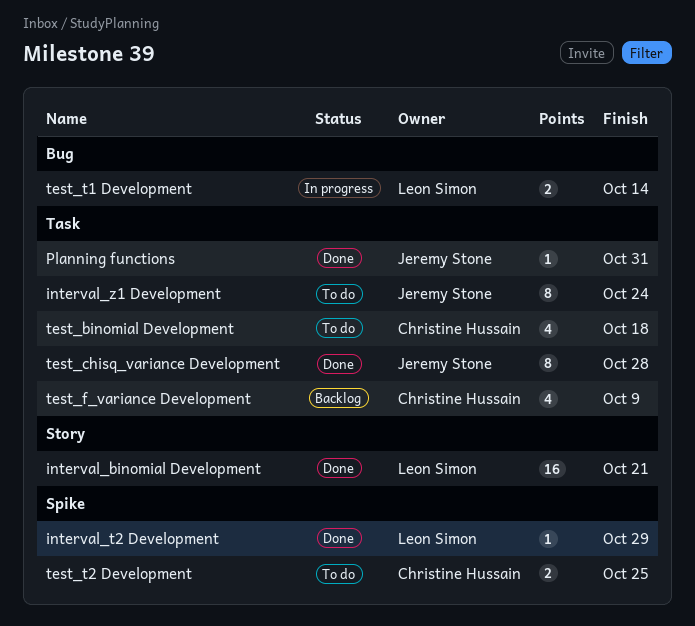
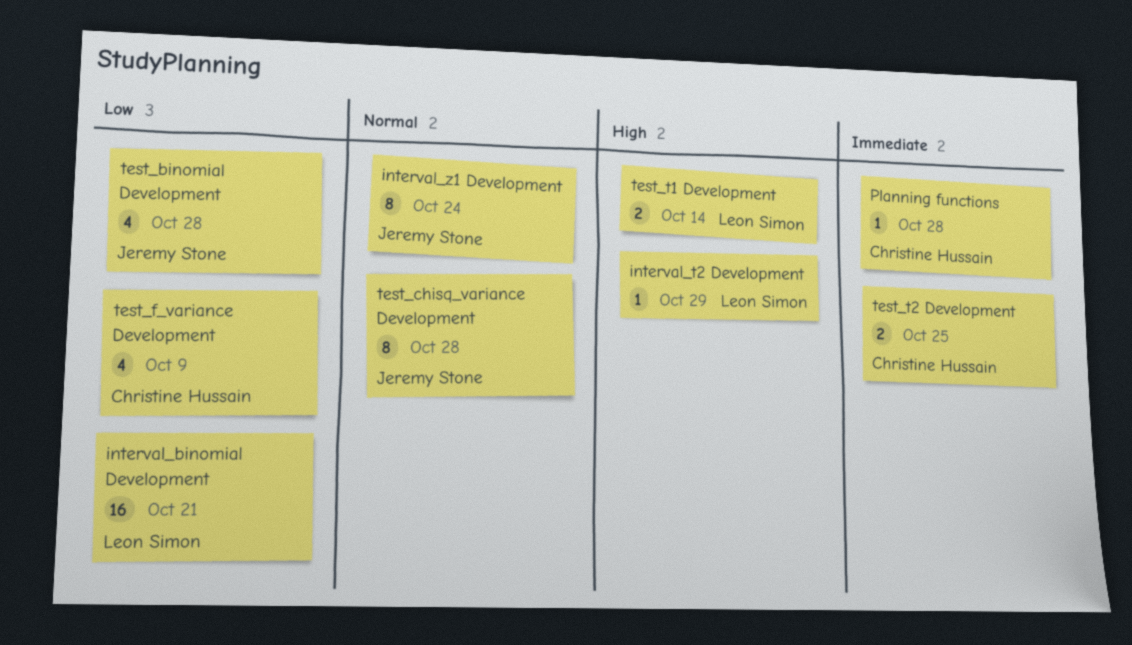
Planning functions, owner: Jeremy Stone -> Christine Hussain
Planning functions, due: Oct 31 -> Oct 28
test_binomial Development, owner: Christine Hussain -> Jeremy Stone
test_binomial Development, due: Oct 18 -> Oct 28

